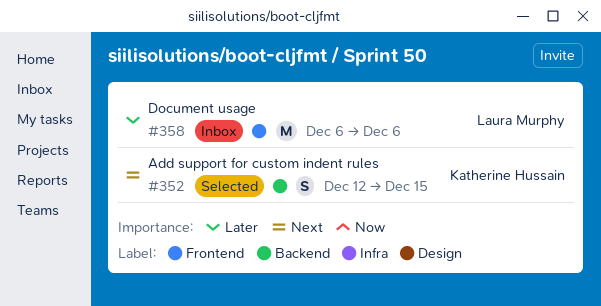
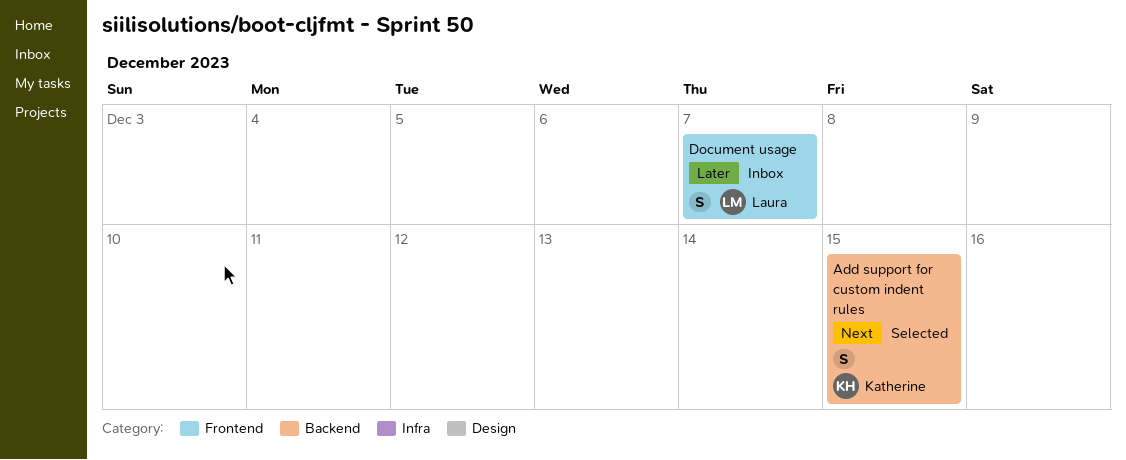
Document usage, estimate: M -> S
Document usage, due: Dec 6 -> Dec 7

